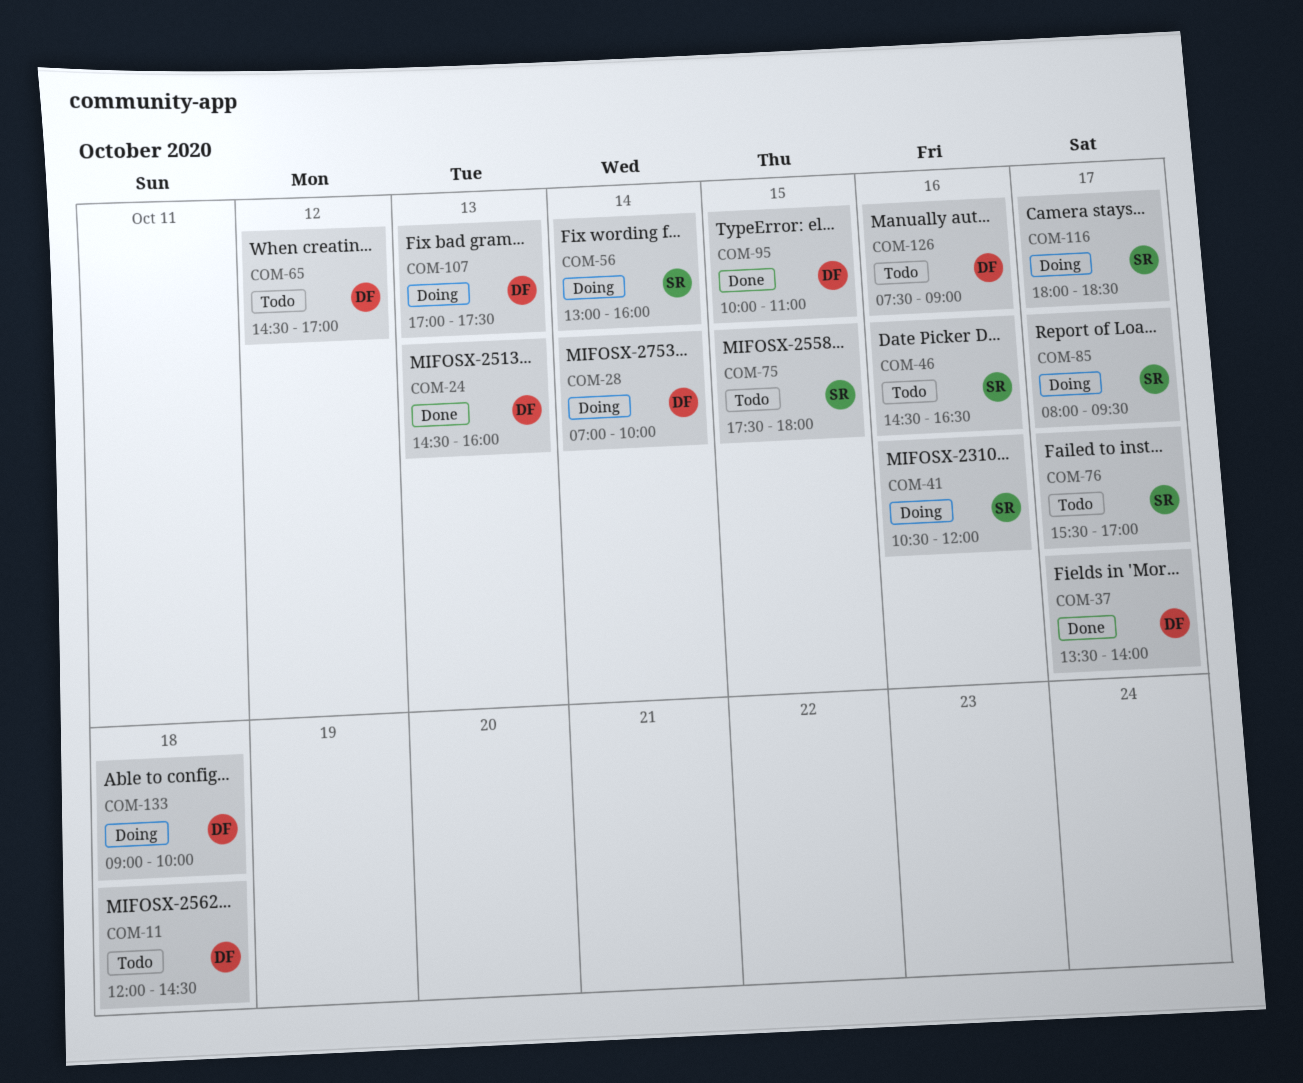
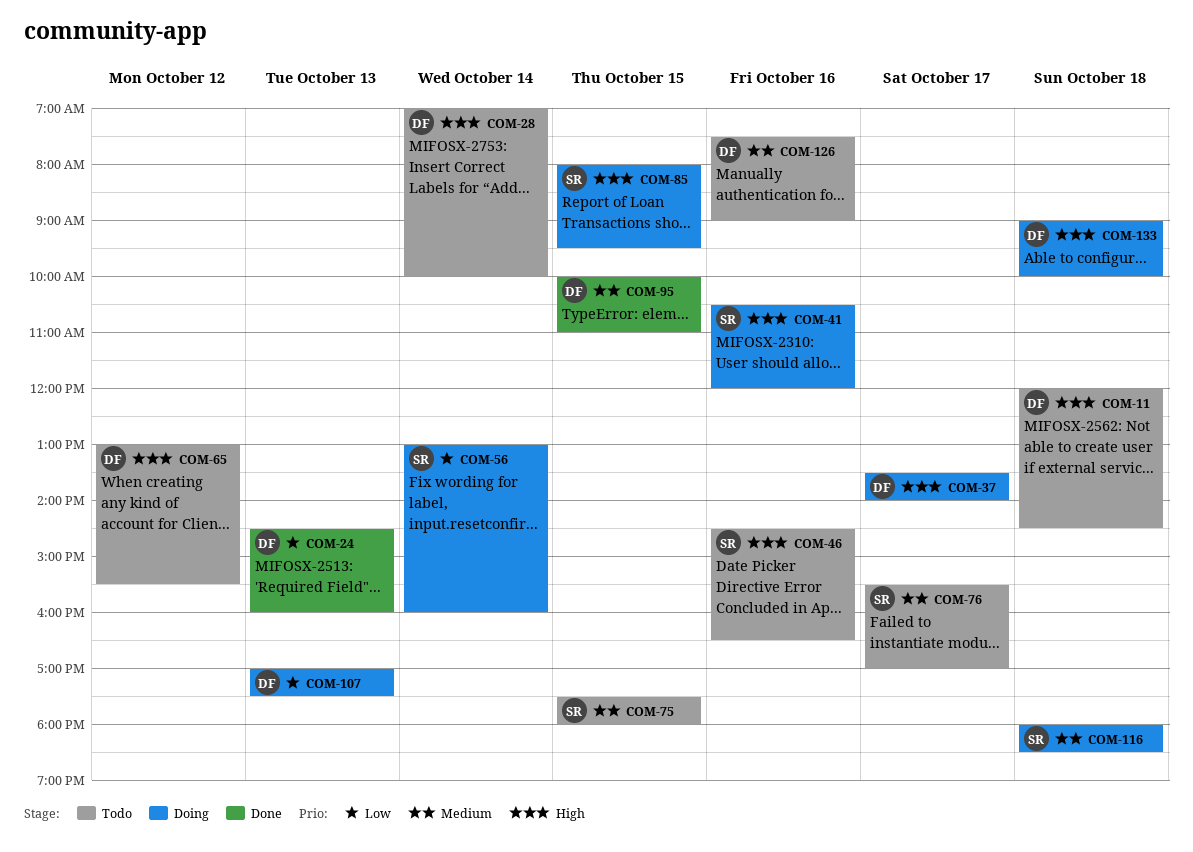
COM-28, status: Doing -> Todo
COM-37, status: Done -> Doing
COM-65, begins: 14:30 -> 13:00
COM-65, ends: 17:00 -> 15:30
COM-85, day: Oct 17 -> Oct 15
COM-116, day: Oct 17 -> Oct 18

